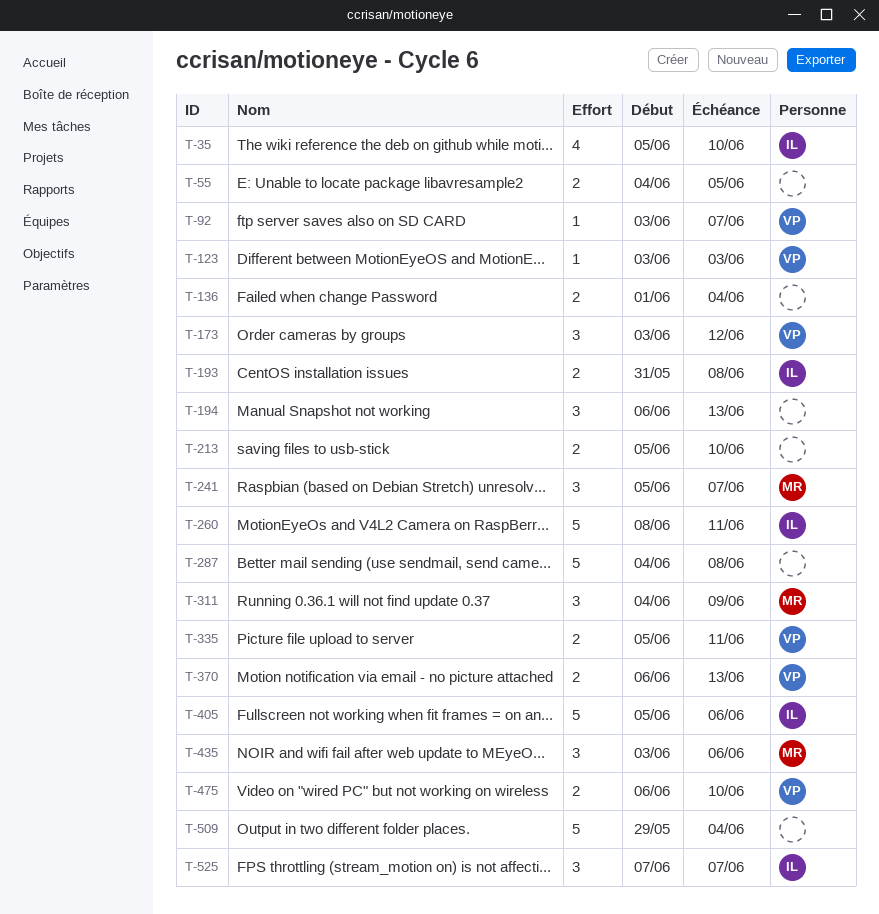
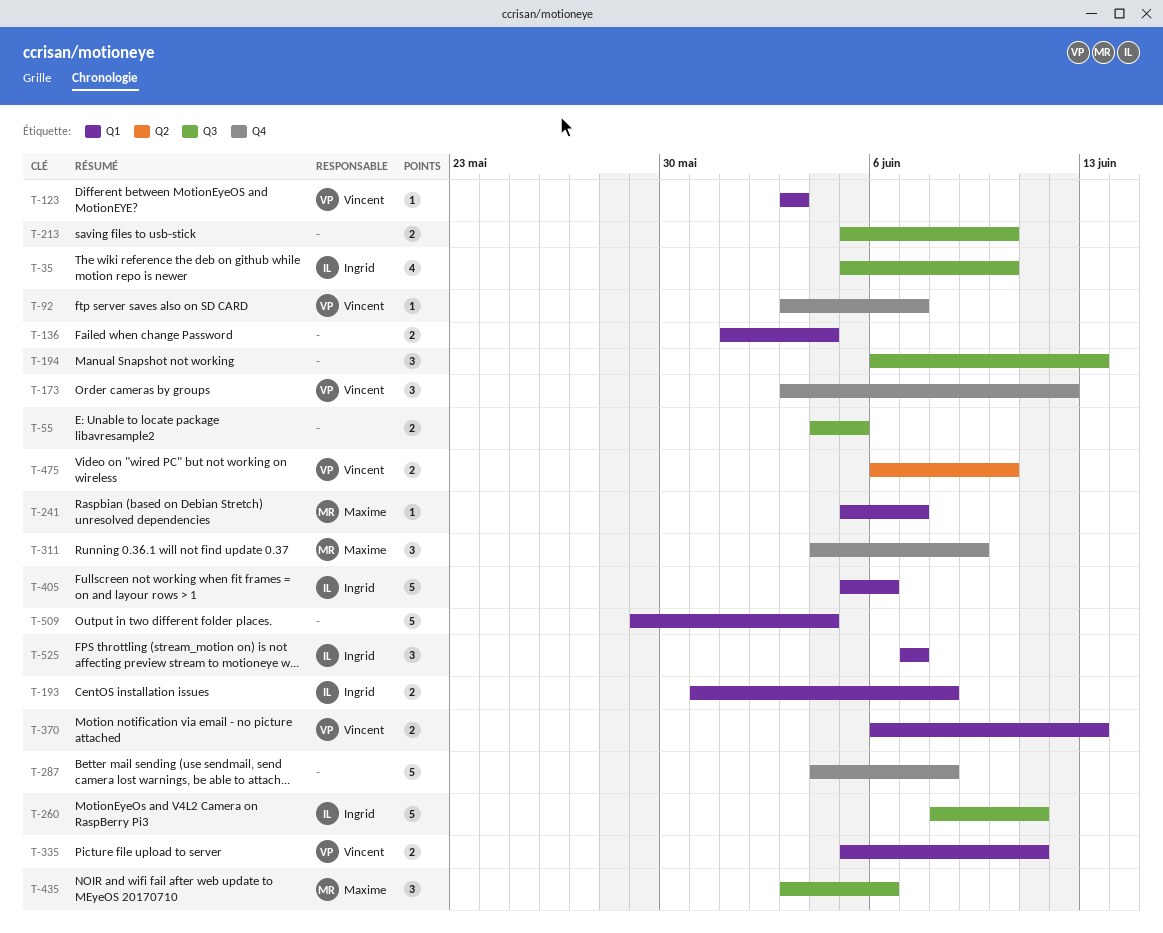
T-241, estimate: 3 -> 1

